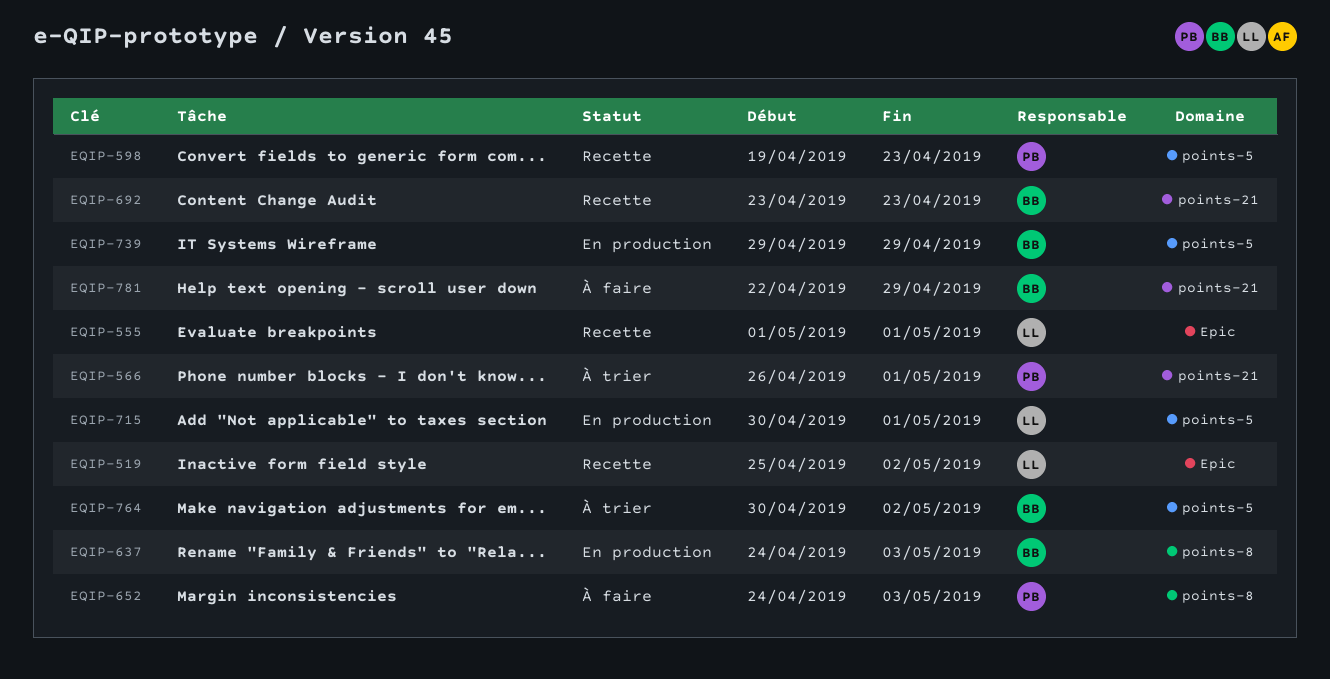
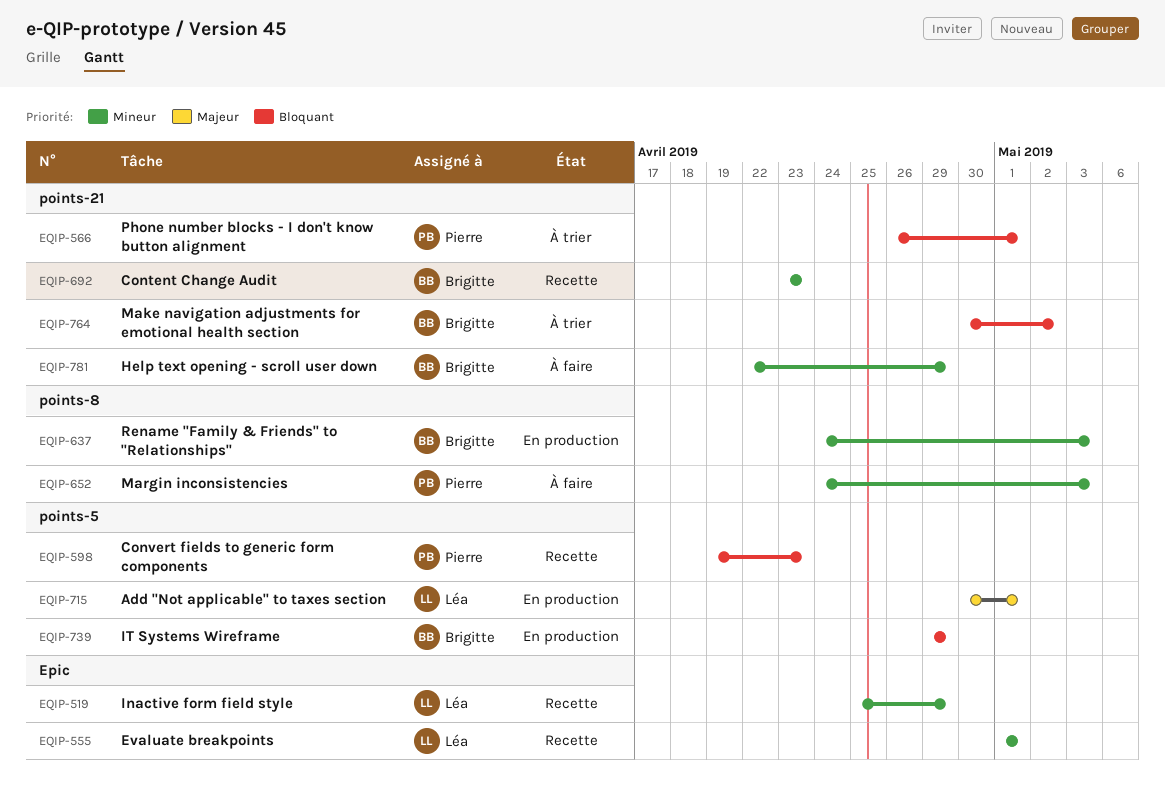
EQIP-519, due: May 2 -> Apr 29
EQIP-764, label: points-5 -> points-21

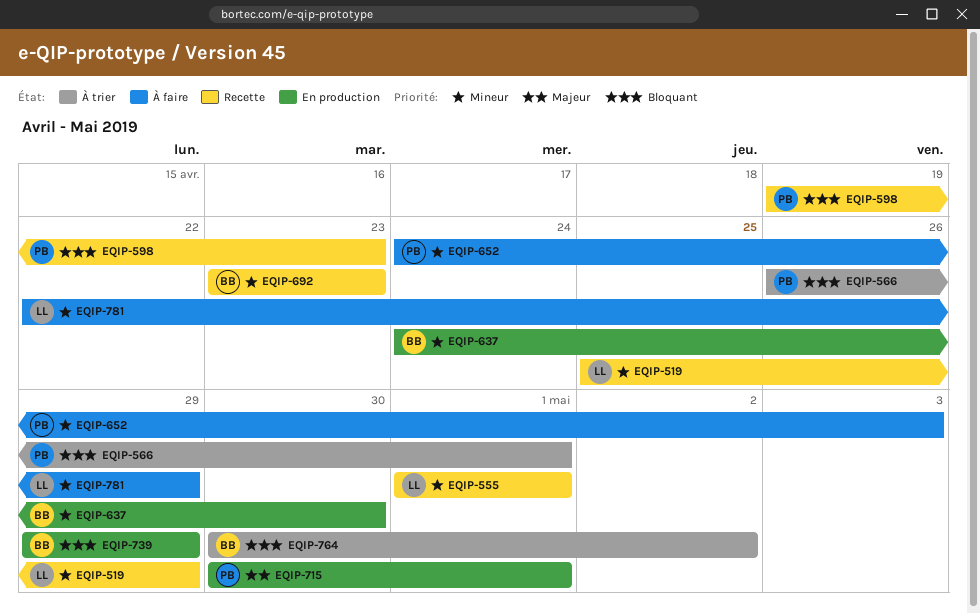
EQIP-637, due: May 3 -> Apr 30
EQIP-715, owner: Léa -> Pierre
EQIP-781, owner: Brigitte -> Léa

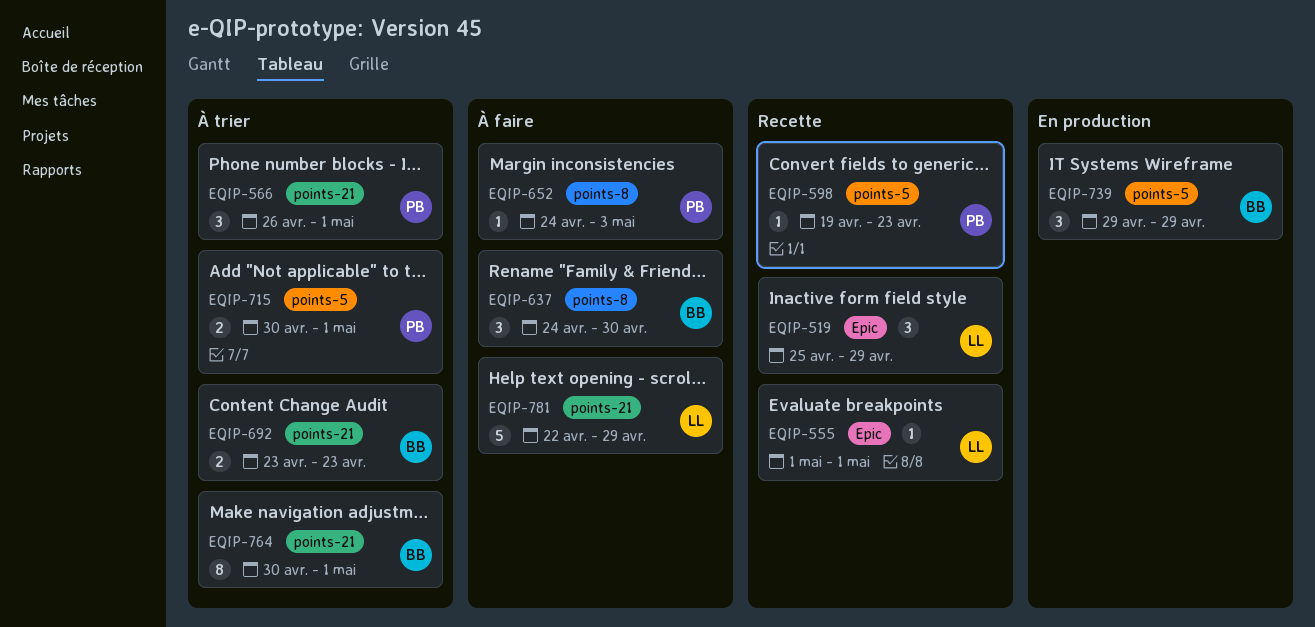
EQIP-637, status: En production -> À faire
EQIP-692, status: Recette -> À trier
EQIP-715, status: En production -> À trier
EQIP-764, due: May 2 -> May 1

